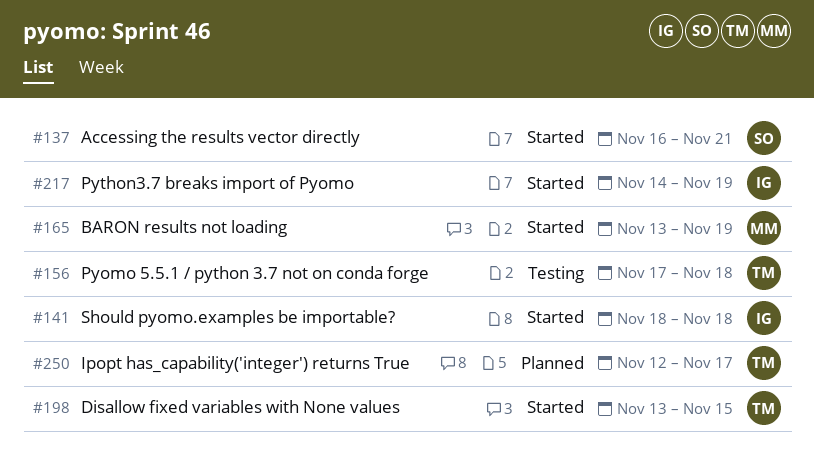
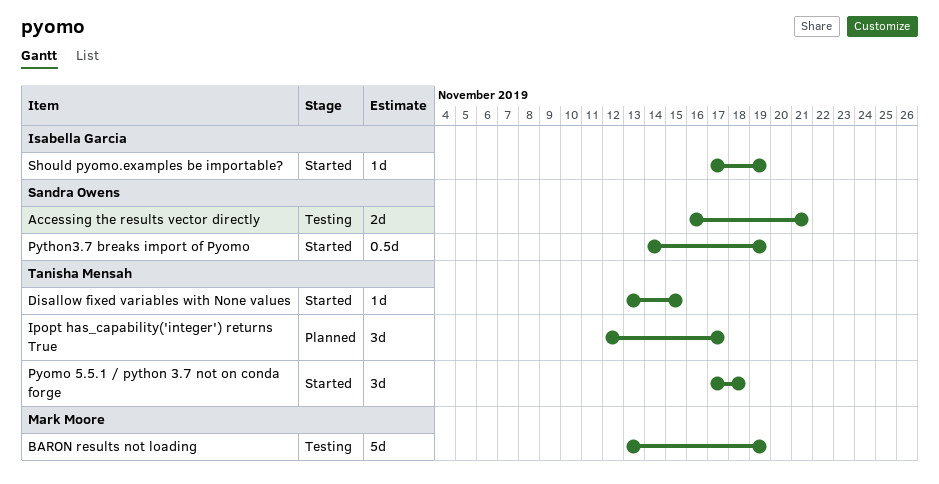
Accessing the results vector directly, status: Started -> Testing
BARON results not loading, status: Started -> Testing
Pyomo 5.5.1 / python 3.7 not on conda forge, status: Testing -> Started
Python3.7 breaks import of Pyomo, owner: Isabella Garcia -> Sandra Owens
Should pyomo.examples be importable?, start: Nov 18 -> Nov 17
Should pyomo.examples be importable?, due: Nov 18 -> Nov 19

